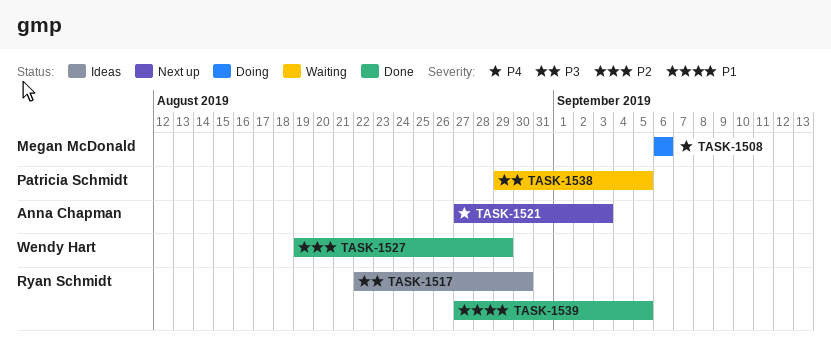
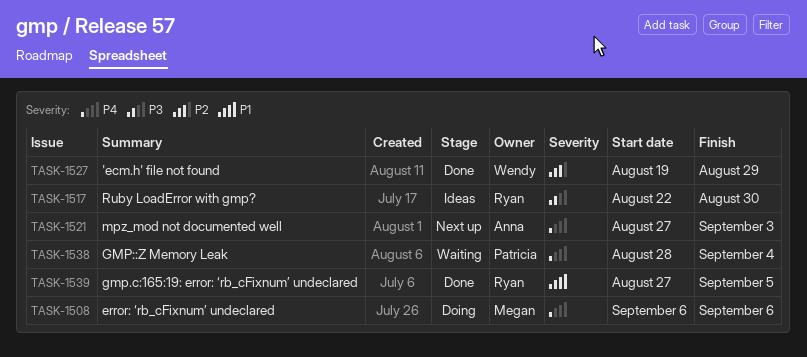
TASK-1538, priority: P3 -> P4
TASK-1538, start: Aug 29 -> Aug 28
TASK-1538, due: Sep 5 -> Sep 4

